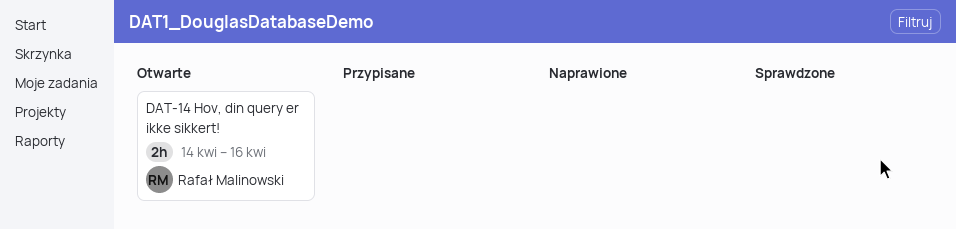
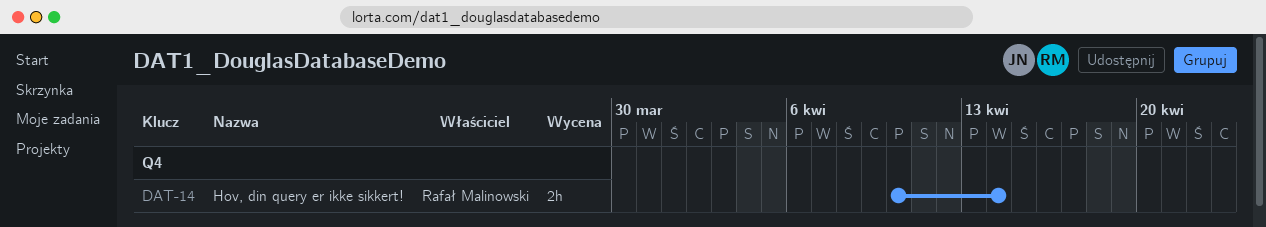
DAT-14, start: Apr 14 -> Apr 10
DAT-14, due: Apr 16 -> Apr 14

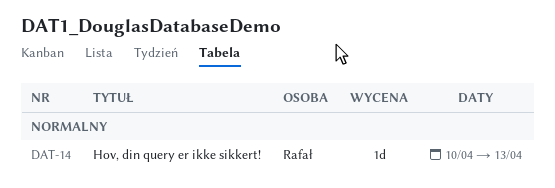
DAT-14, estimate: 2h -> 1d
DAT-14, due: Apr 14 -> Apr 13

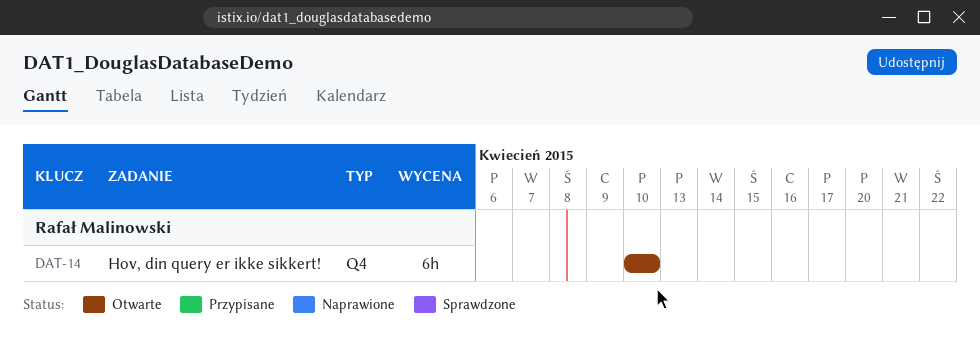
DAT-14, estimate: 1d -> 6h
DAT-14, due: Apr 13 -> Apr 10

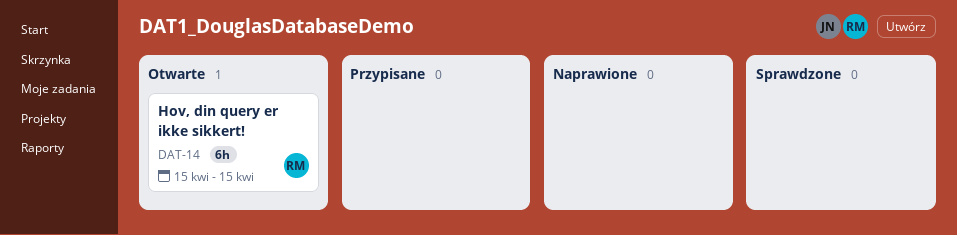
DAT-14, start: Apr 10 -> Apr 15
DAT-14, due: Apr 10 -> Apr 15

